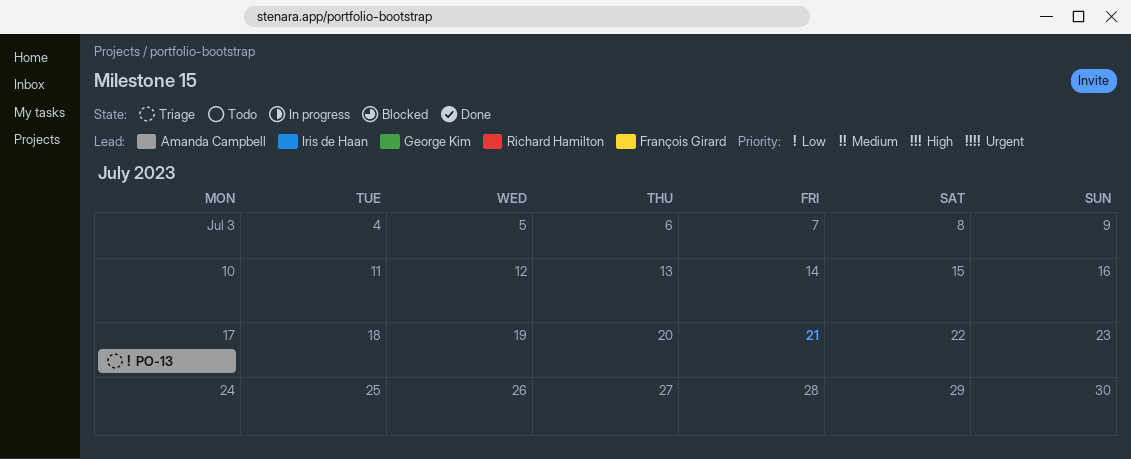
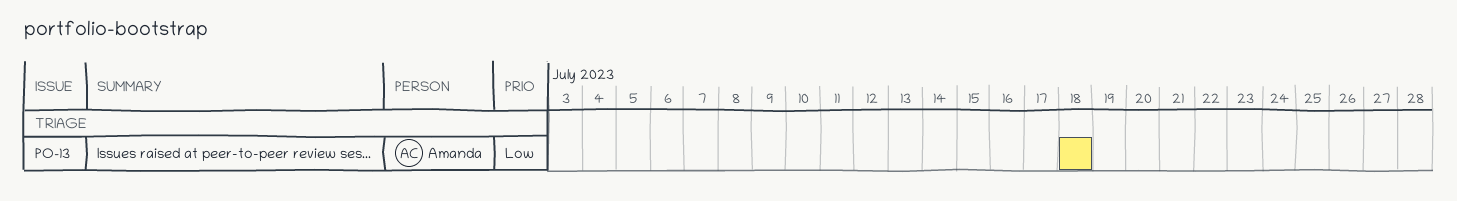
PO-13, start: Jul 17 -> Jul 18
PO-13, due: Jul 17 -> Jul 18

